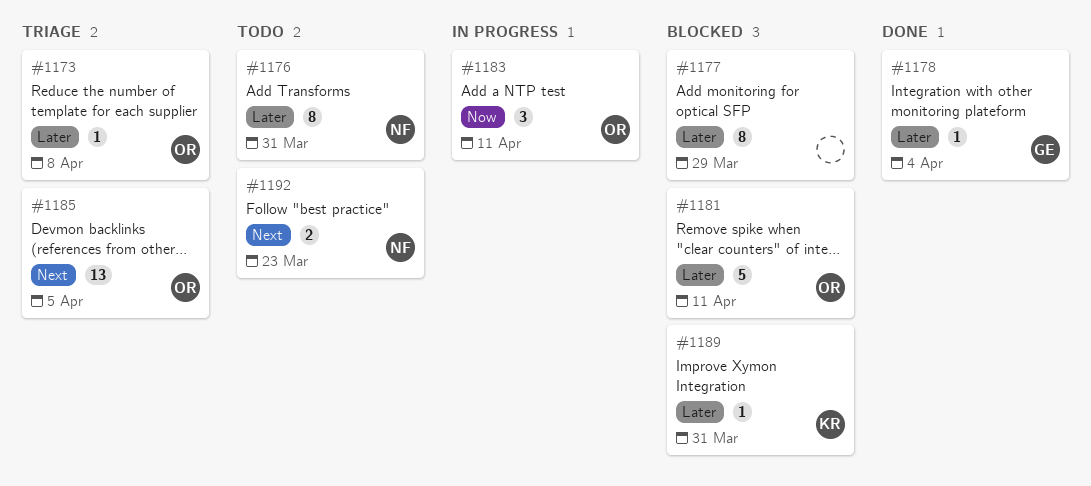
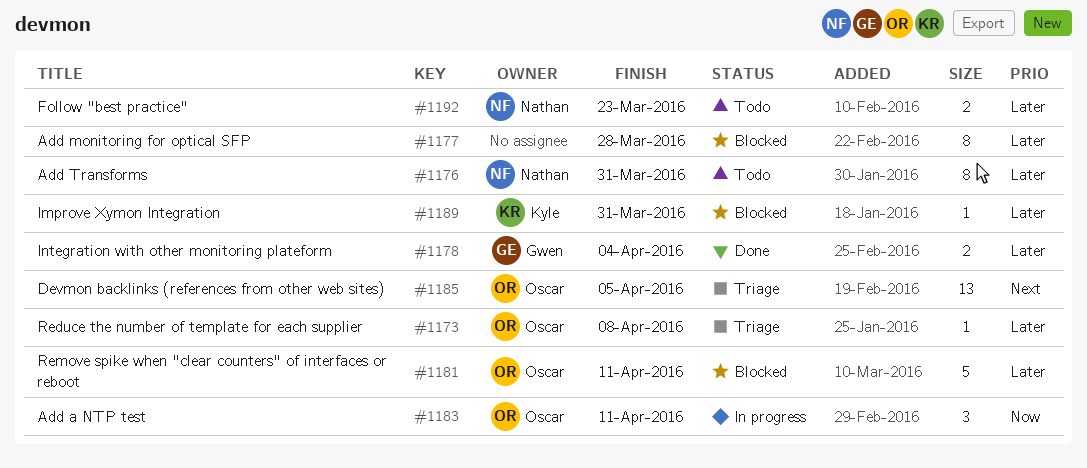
#1177, due: Mar 29 -> Mar 28
#1178, estimate: 1 -> 2
#1192, priority: Next -> Later

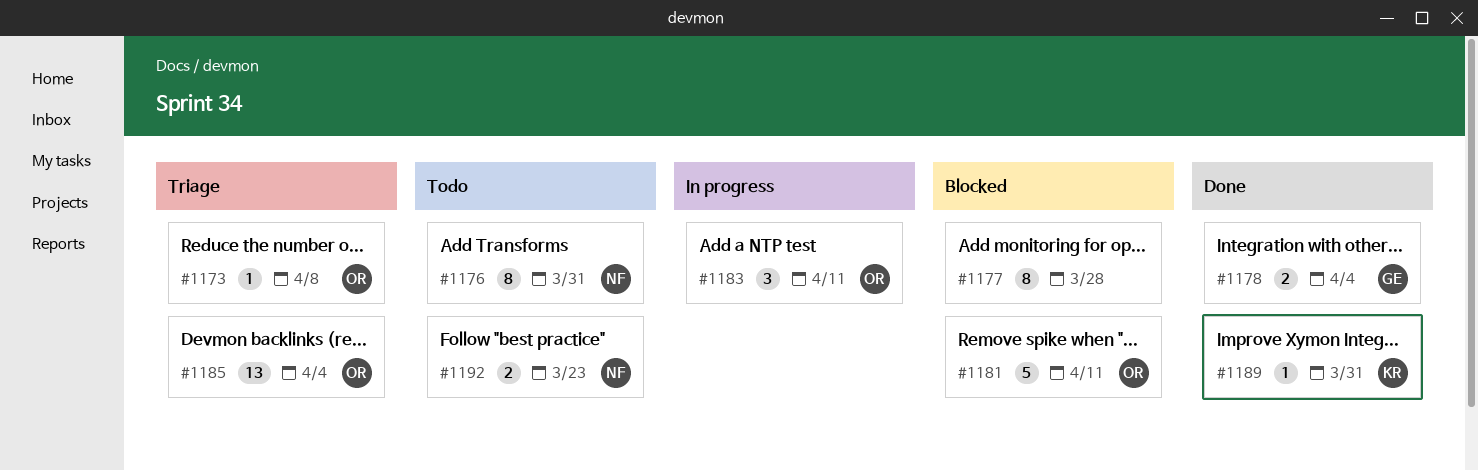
#1185, due: Apr 5 -> Apr 4
#1189, status: Blocked -> Done

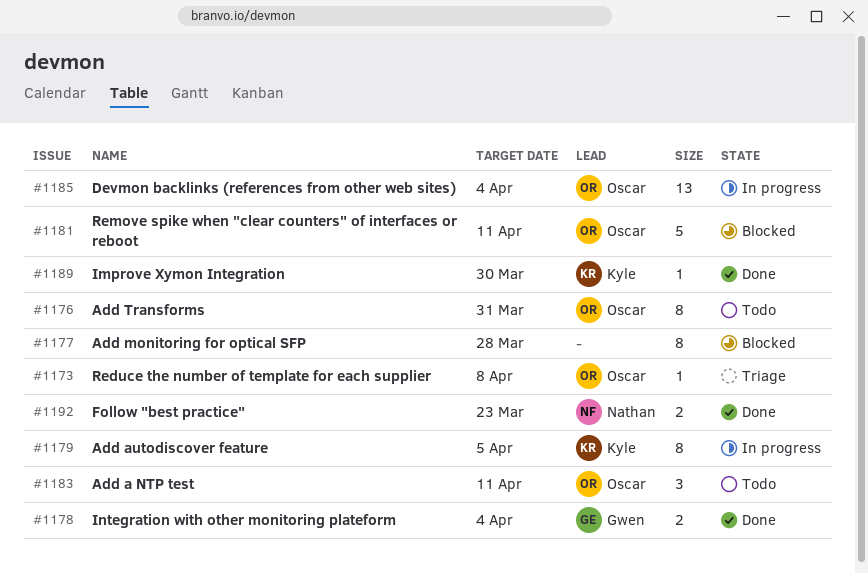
#1176, owner: Nathan -> Oscar
#1179: none -> present
#1183, status: In progress -> Todo
#1185, status: Triage -> In progress
#1189, due: Mar 31 -> Mar 30
#1192, status: Todo -> Done

